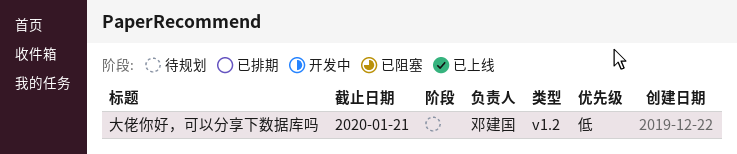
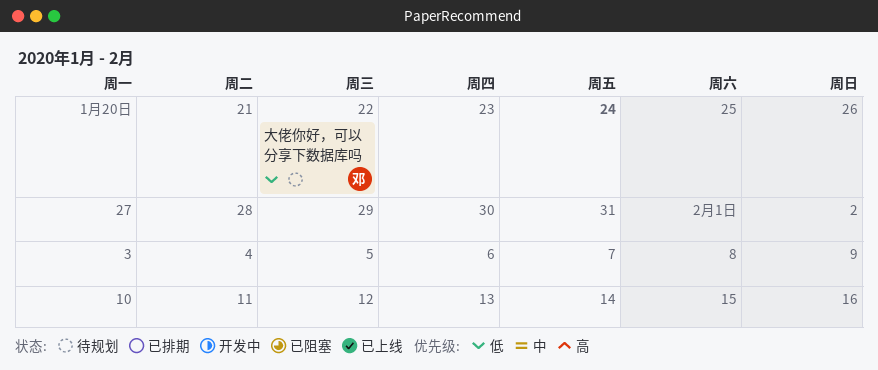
大佬你好，可以分享下数据库吗, due: Jan 21 -> Jan 22

